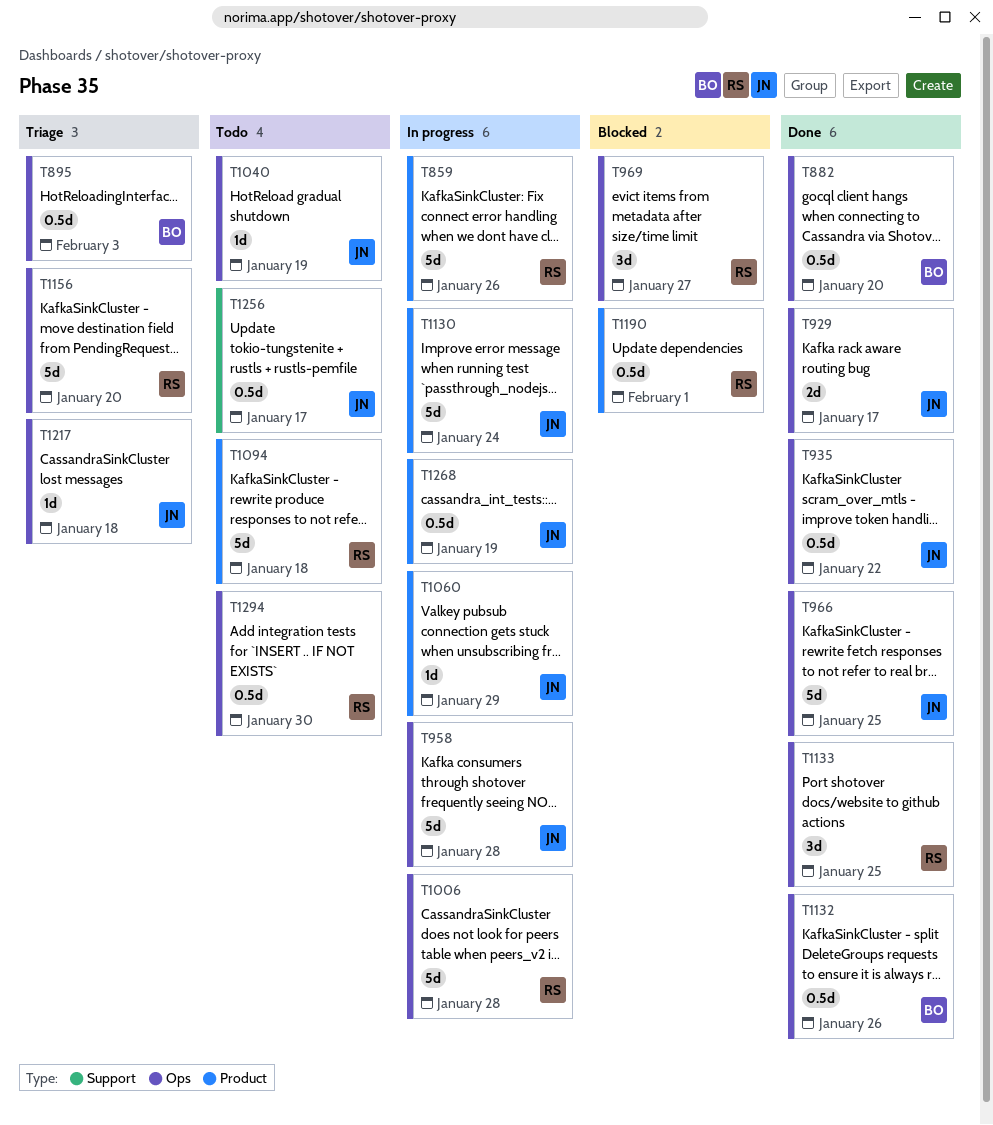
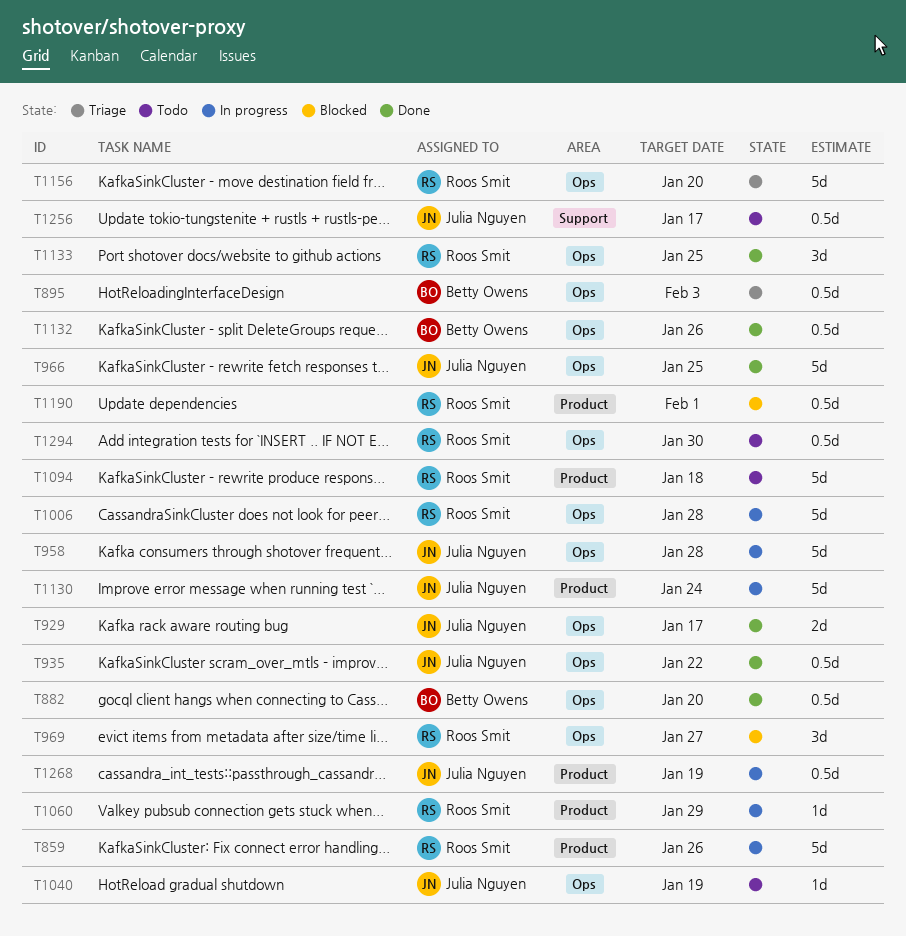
T1060, owner: Julia Nguyen -> Roos Smit
T1217: present -> none

